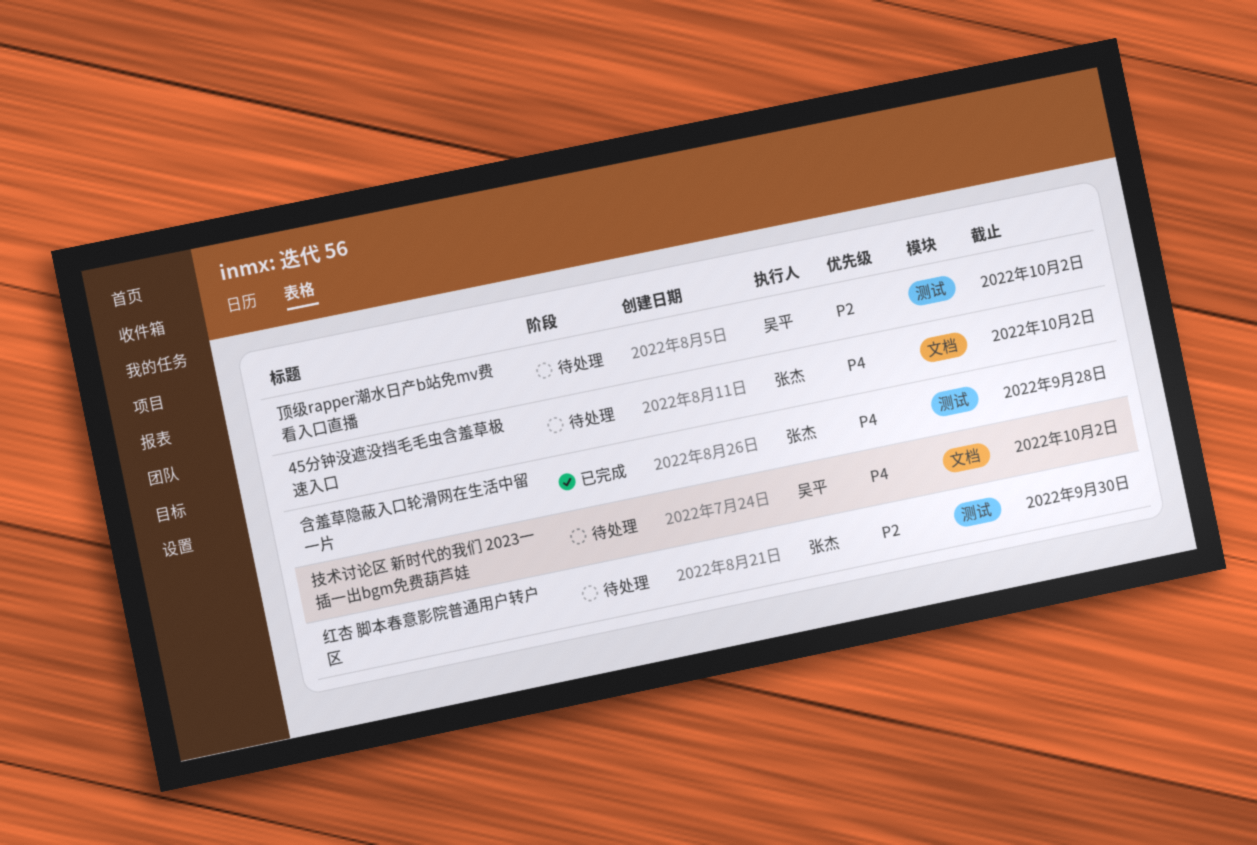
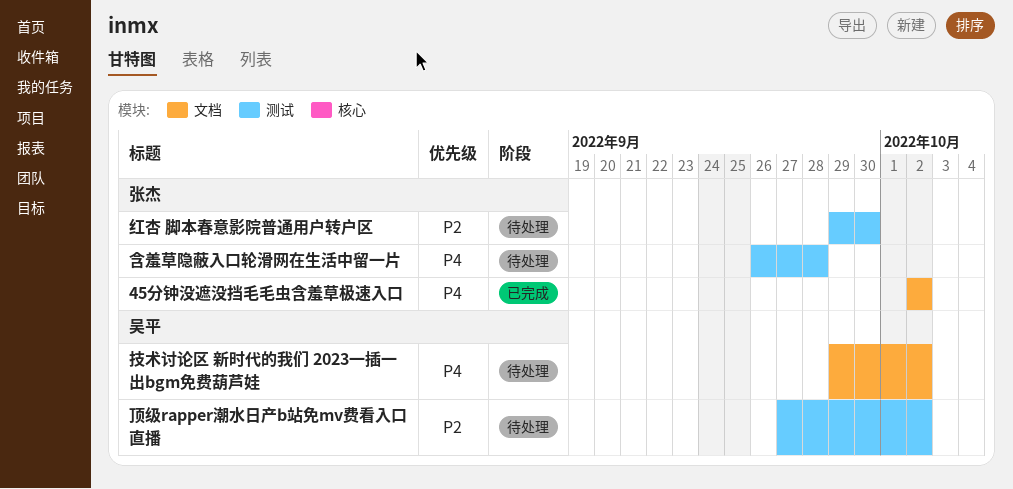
45分钟没遮没挡毛毛虫含羞草极速入口, status: 待处理 -> 已完成
含羞草隐蔽入口轮滑网在生活中留一片, status: 已完成 -> 待处理

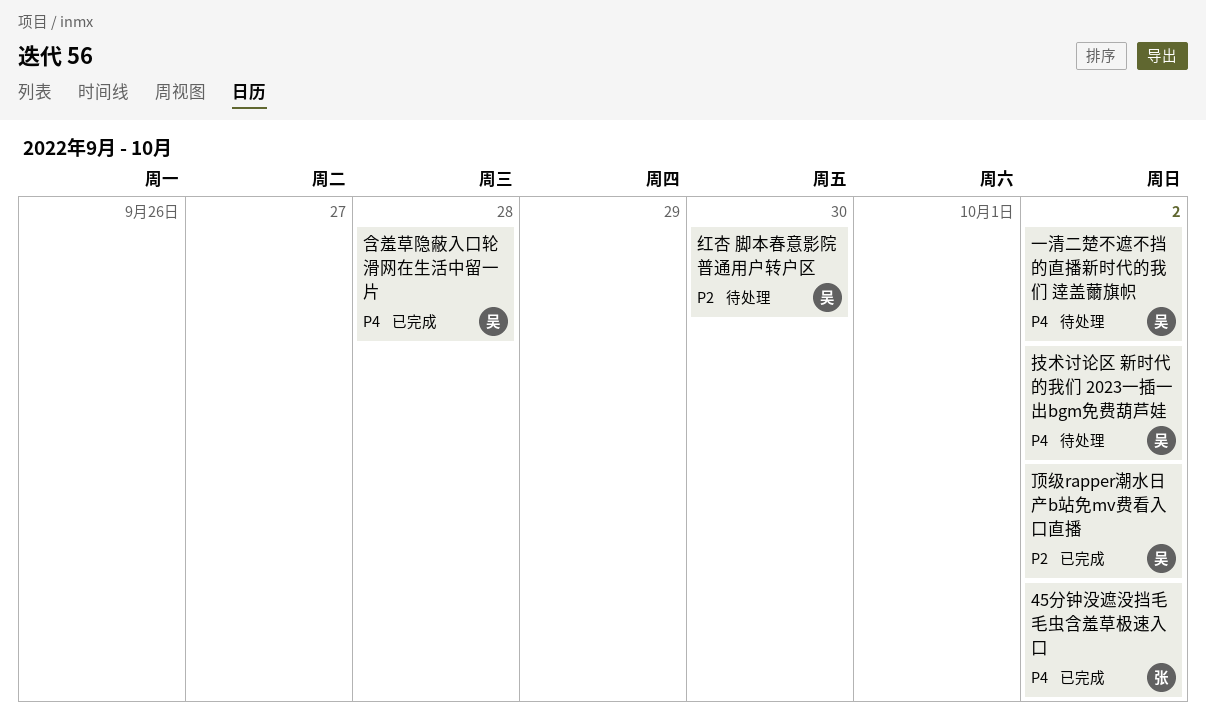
一清二楚不遮不挡的直播新时代的我们 逹盖薾旗帜: none -> present
含羞草隐蔽入口轮滑网在生活中留一片, status: 待处理 -> 已完成
含羞草隐蔽入口轮滑网在生活中留一片, owner: 张杰 -> 吴平
红杏 脚本春意影院普通用户转户区, owner: 张杰 -> 吴平
顶级rapper潮水日产b站免mv费看入口直播, status: 待处理 -> 已完成

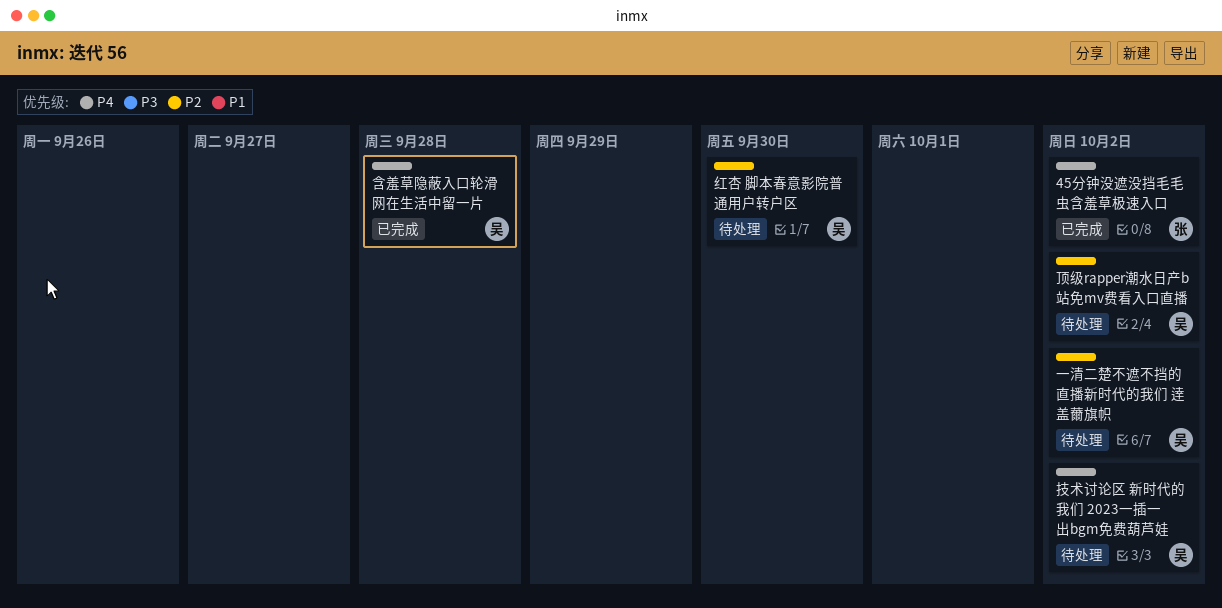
一清二楚不遮不挡的直播新时代的我们 逹盖薾旗帜, priority: P4 -> P2
顶级rapper潮水日产b站免mv费看入口直播, status: 已完成 -> 待处理

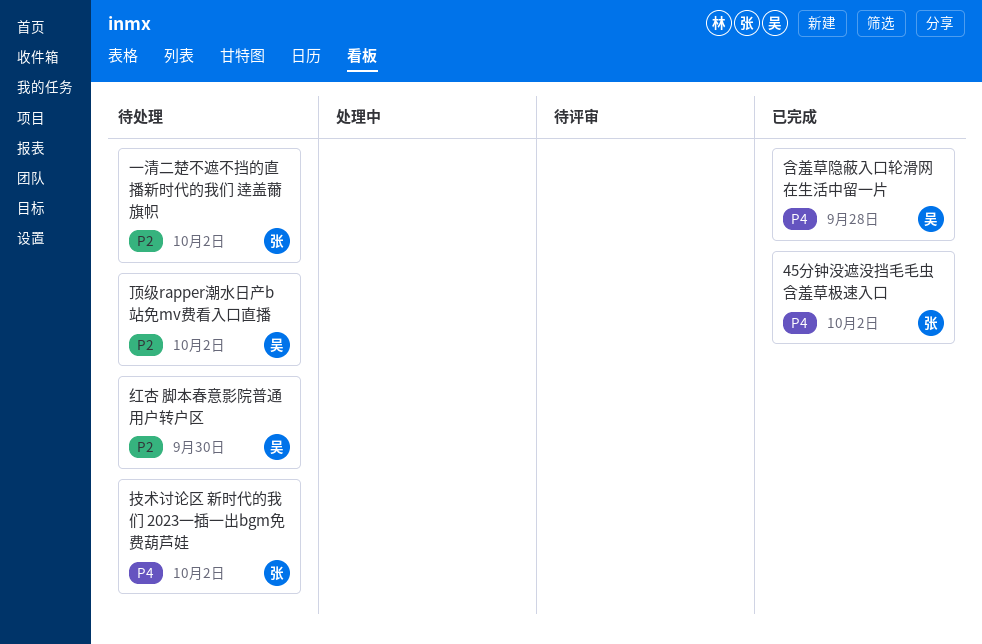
一清二楚不遮不挡的直播新时代的我们 逹盖薾旗帜, owner: 吴 -> 张
技术讨论区 新时代的我们 2023一插一出bgm免费葫芦娃, owner: 吴 -> 张

